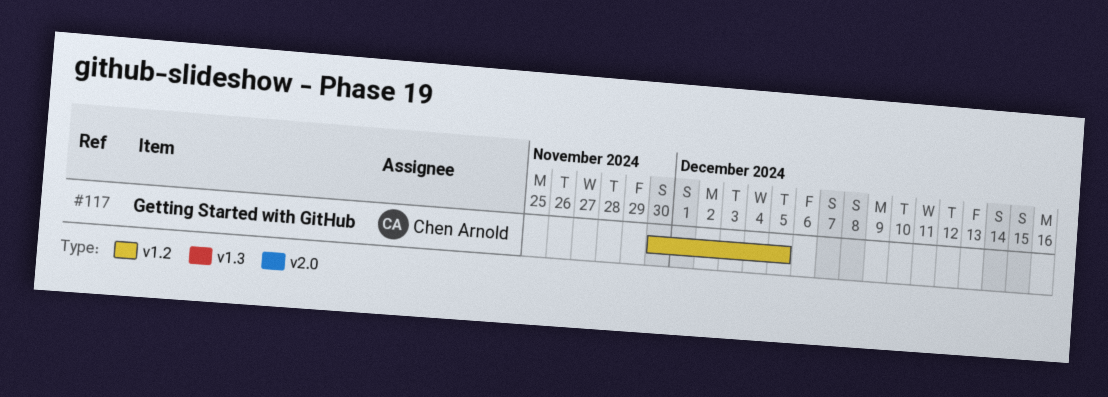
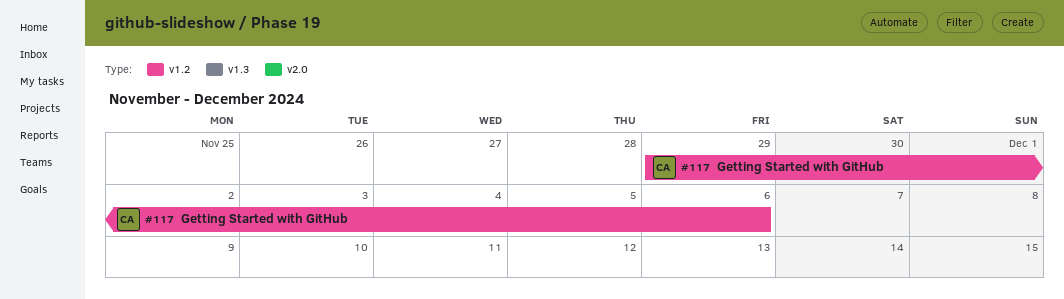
#117, start: Nov 30 -> Nov 29
#117, due: Dec 5 -> Dec 6

